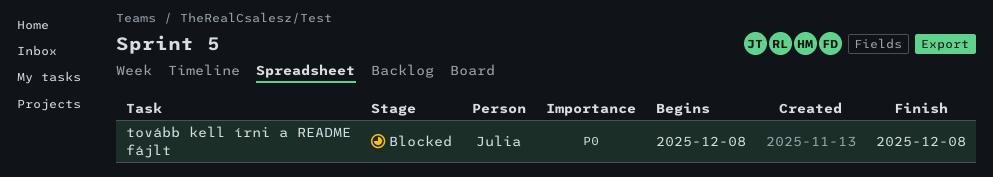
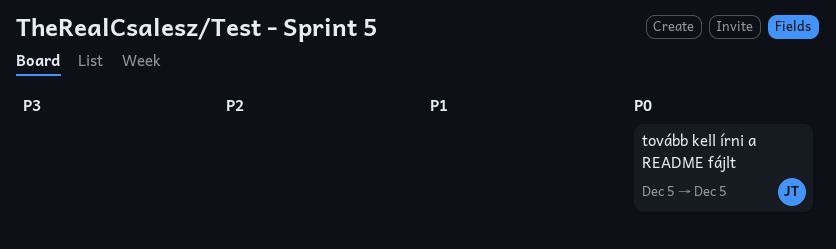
tovább kell írni a README fájlt, start: Dec 8 -> Dec 5
tovább kell írni a README fájlt, due: Dec 8 -> Dec 5

